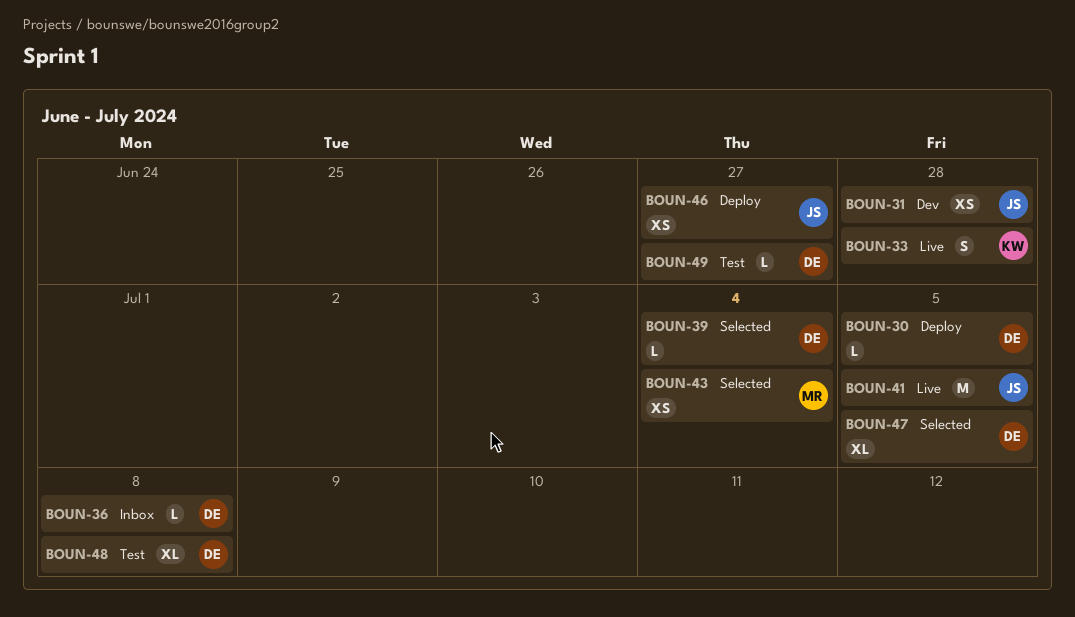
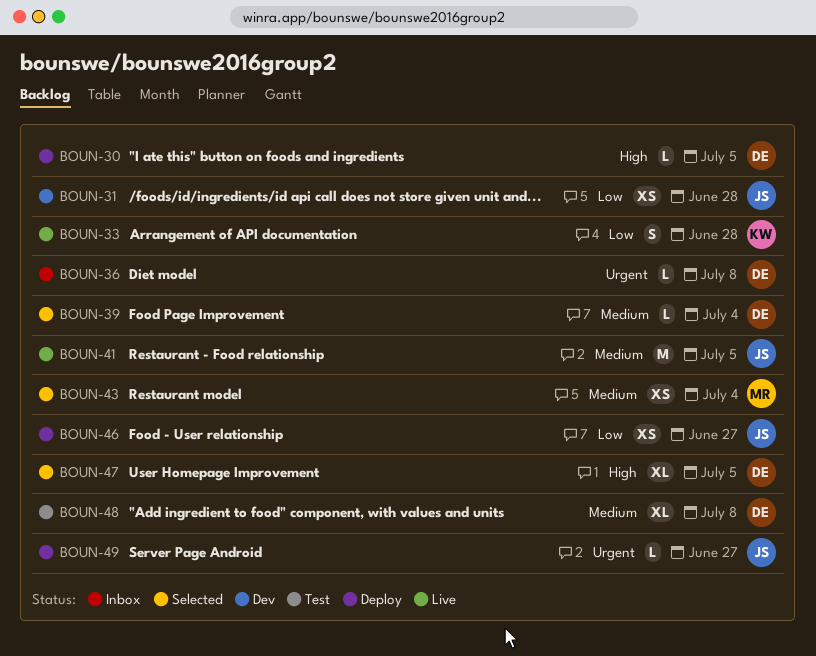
BOUN-49, status: Test -> Deploy
BOUN-49, owner: DE -> JS

